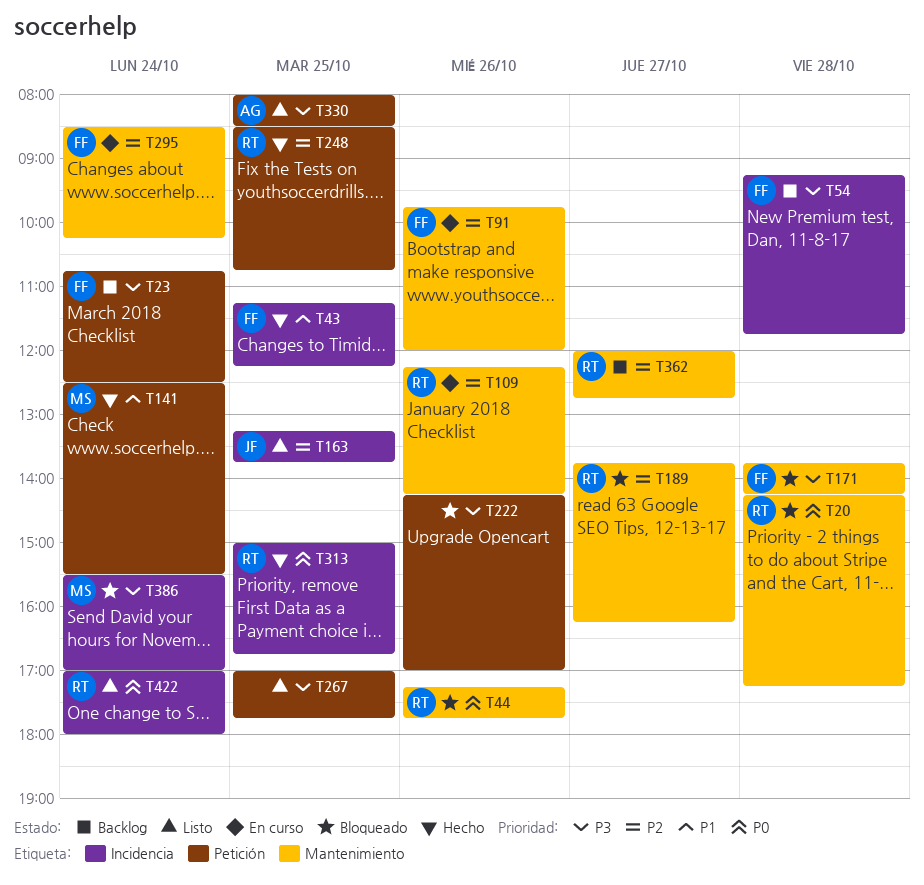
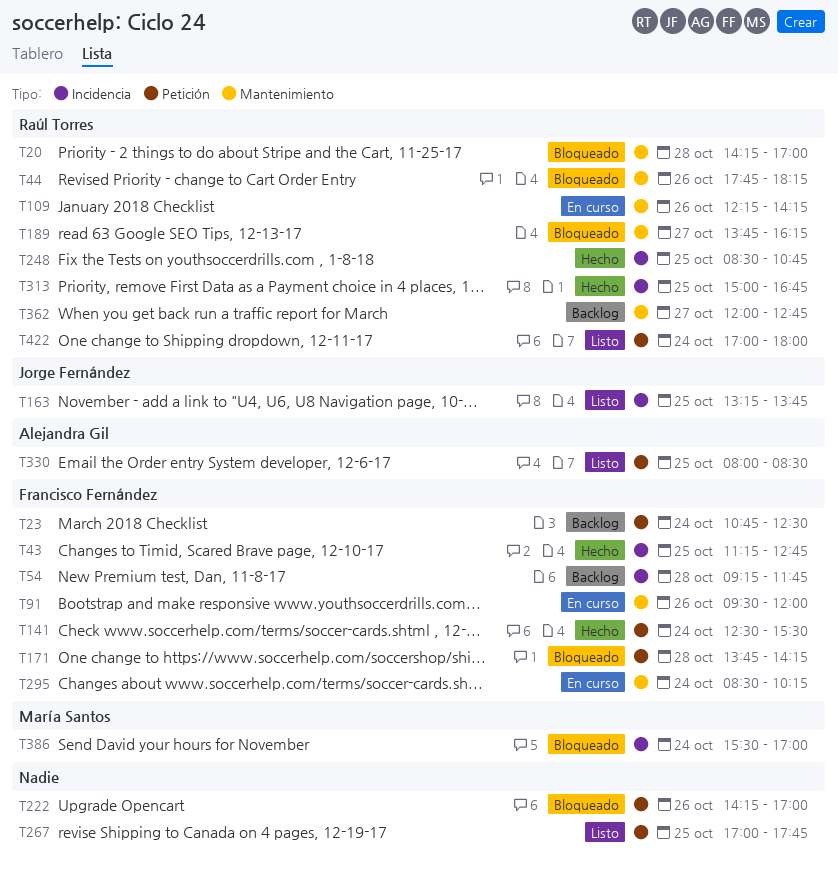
T20, ends: 17:15 -> 17:00
T43, ends: 12:15 -> 12:45
T44, begins: 17:15 -> 17:45
T44, ends: 17:45 -> 18:15
T91, begins: 09:45 -> 09:30
T141, owner: María Santos -> Francisco Fernández
T171, label: Mantenimiento -> Petición
T248, label: Petición -> Incidencia
T422, label: Incidencia -> Petición

